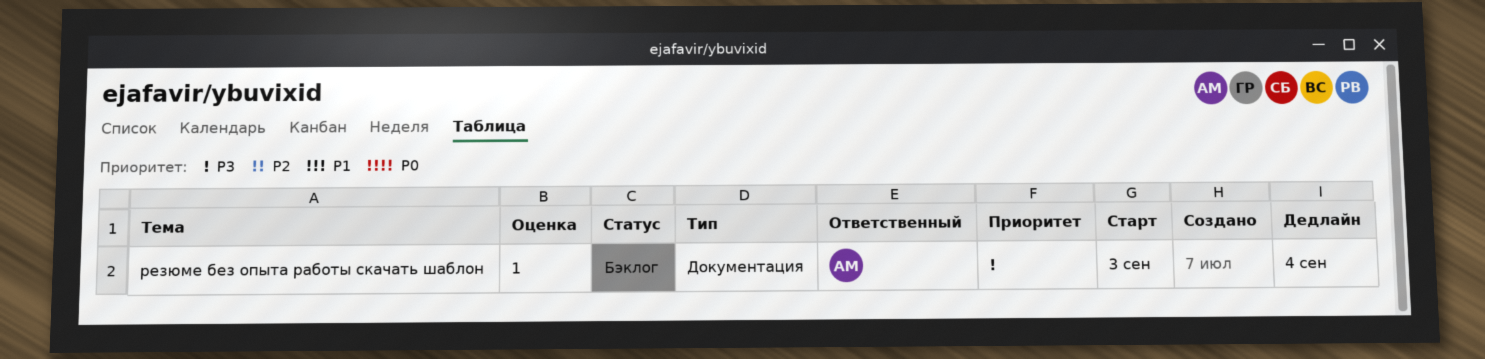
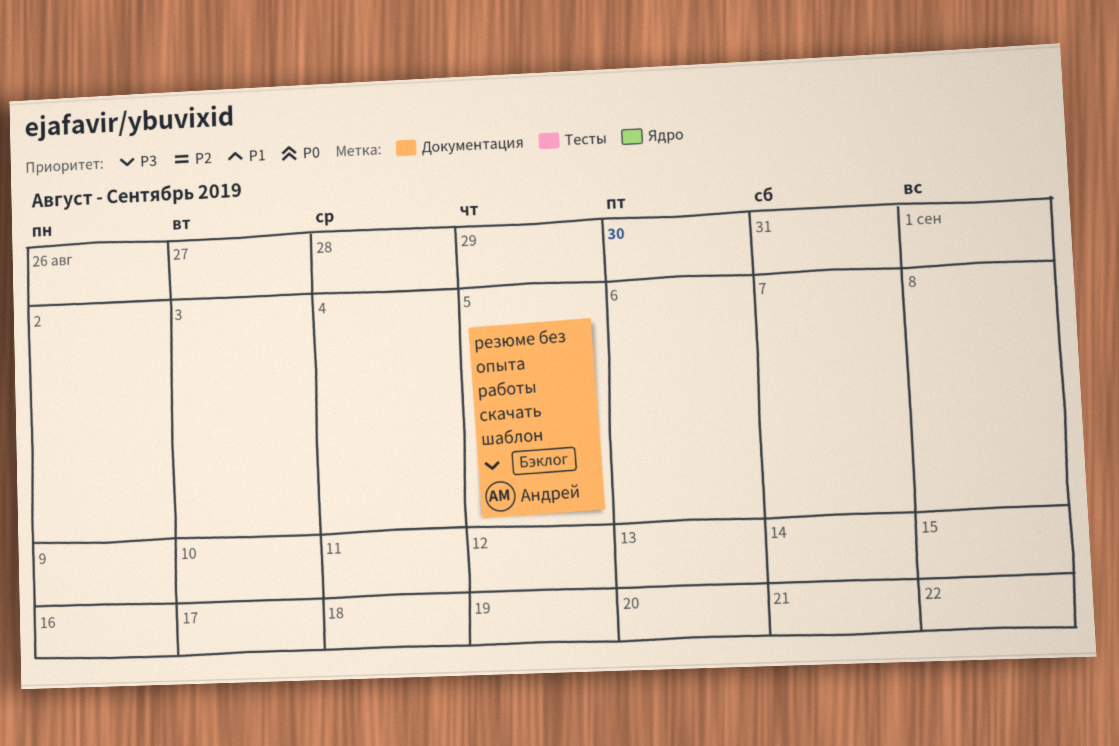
резюме без опыта работы скачать шаблон, due: Sep 4 -> Sep 5

